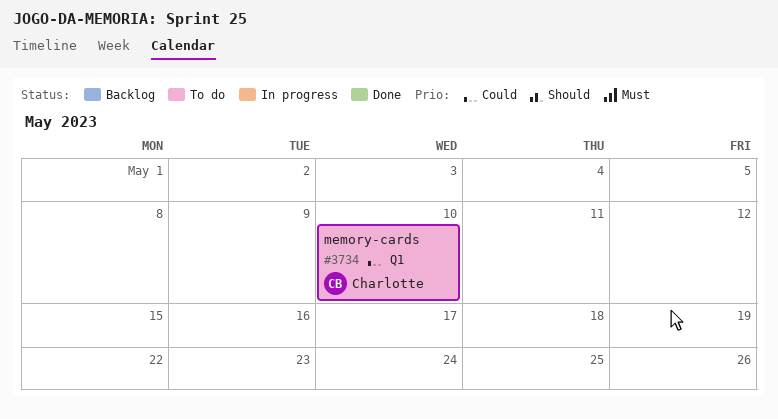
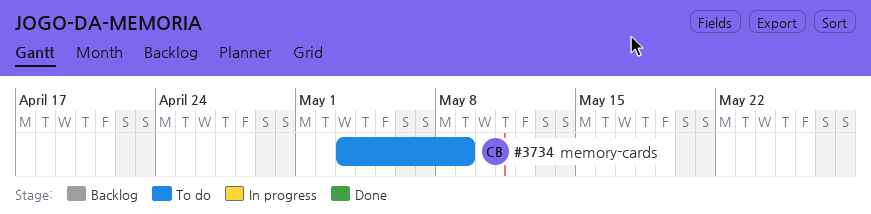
#3734, due: May 10 -> May 9

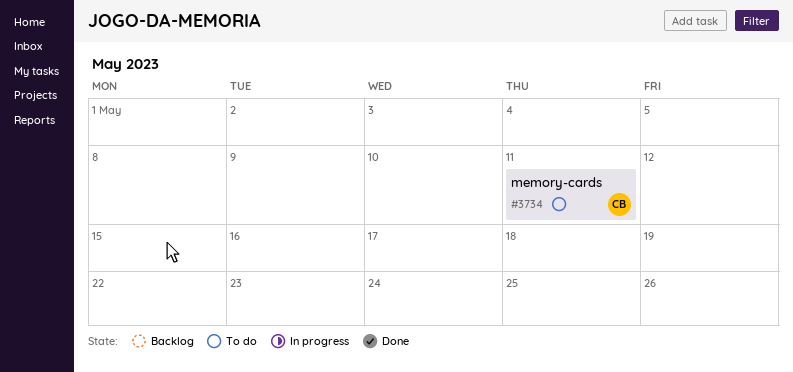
#3734, due: May 9 -> May 11

